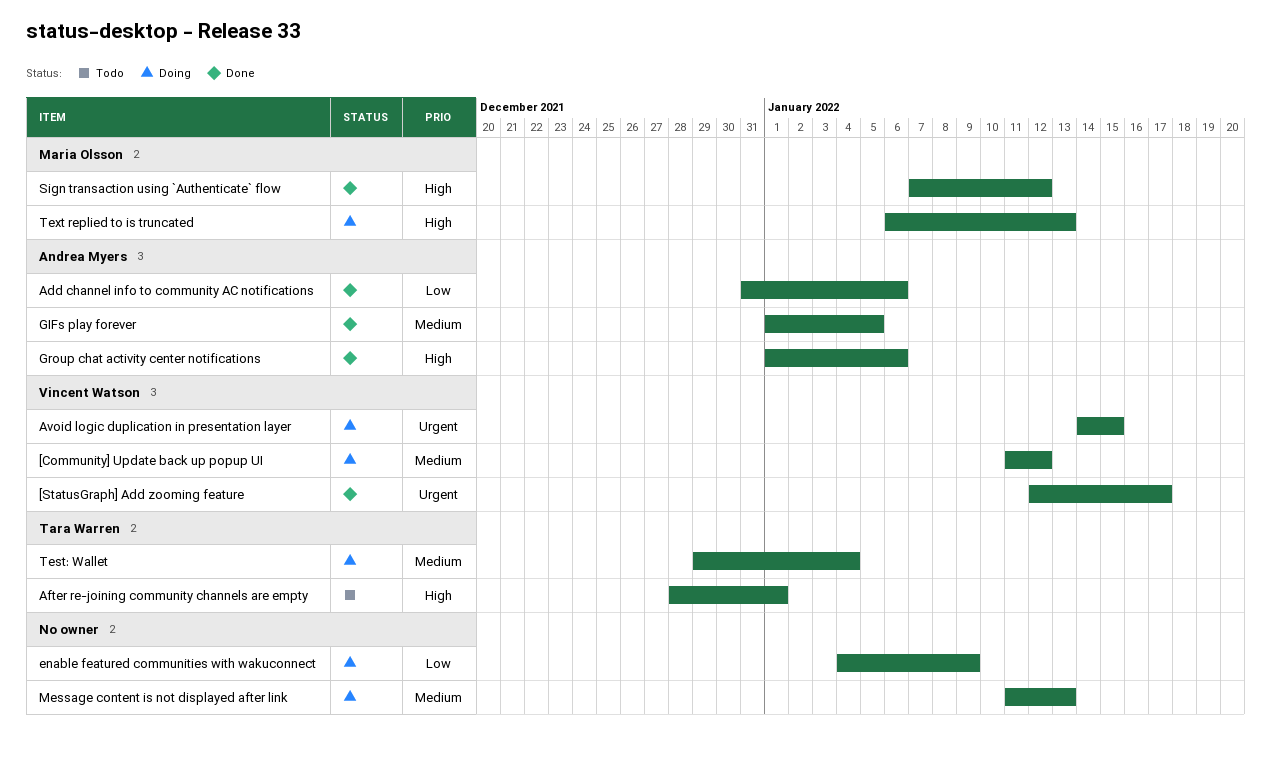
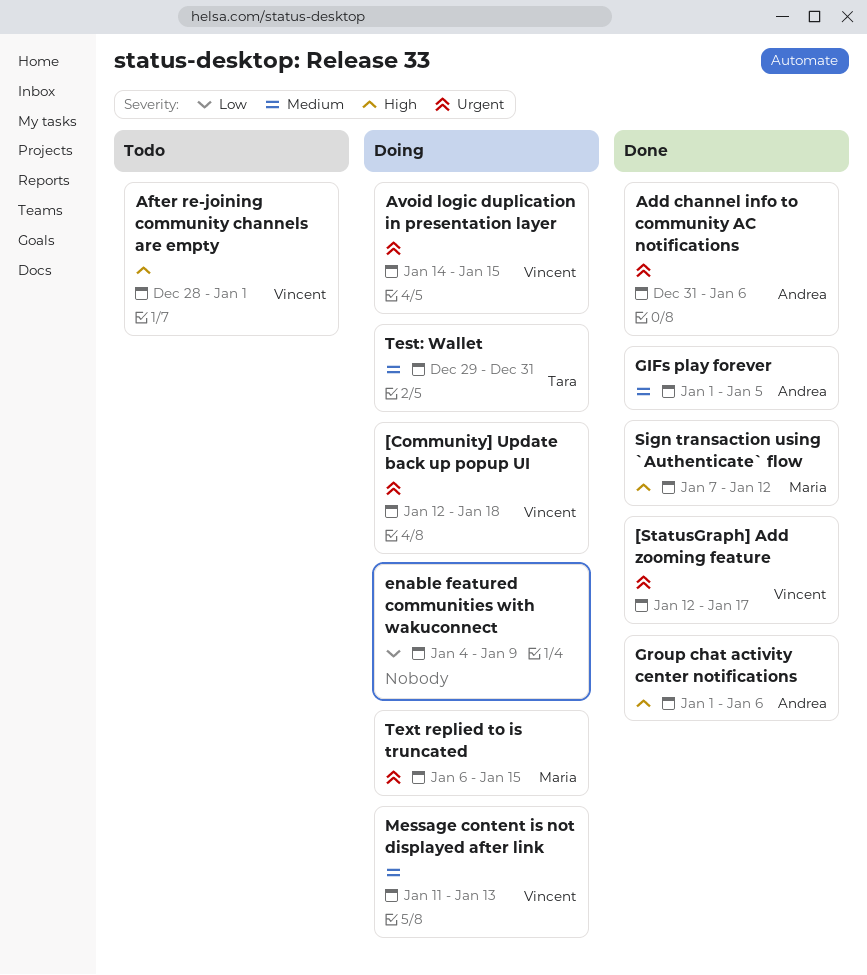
[Community] Update back up popup UI, priority: Medium -> Urgent
[Community] Update back up popup UI, start: Jan 11 -> Jan 12
[Community] Update back up popup UI, due: Jan 12 -> Jan 18
Add channel info to community AC notifications, priority: Low -> Urgent
After re-joining community channels are empty, owner: Tara Warren -> Vincent Watson
Message content is not displayed after link, owner: none -> Vincent Watson
Test: Wallet, due: Jan 4 -> Dec 31
Text replied to is truncated, priority: High -> Urgent
Text replied to is truncated, due: Jan 13 -> Jan 15

